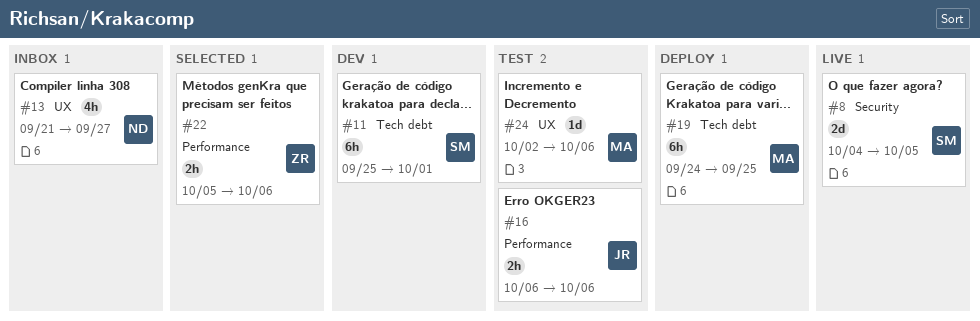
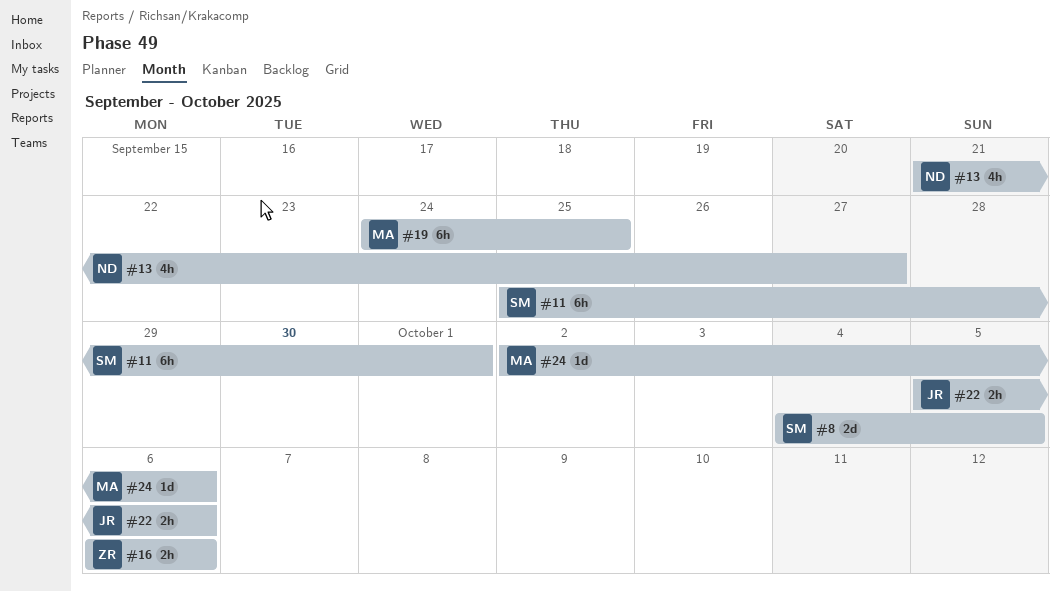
#16, owner: JR -> ZR
#22, owner: ZR -> JR

